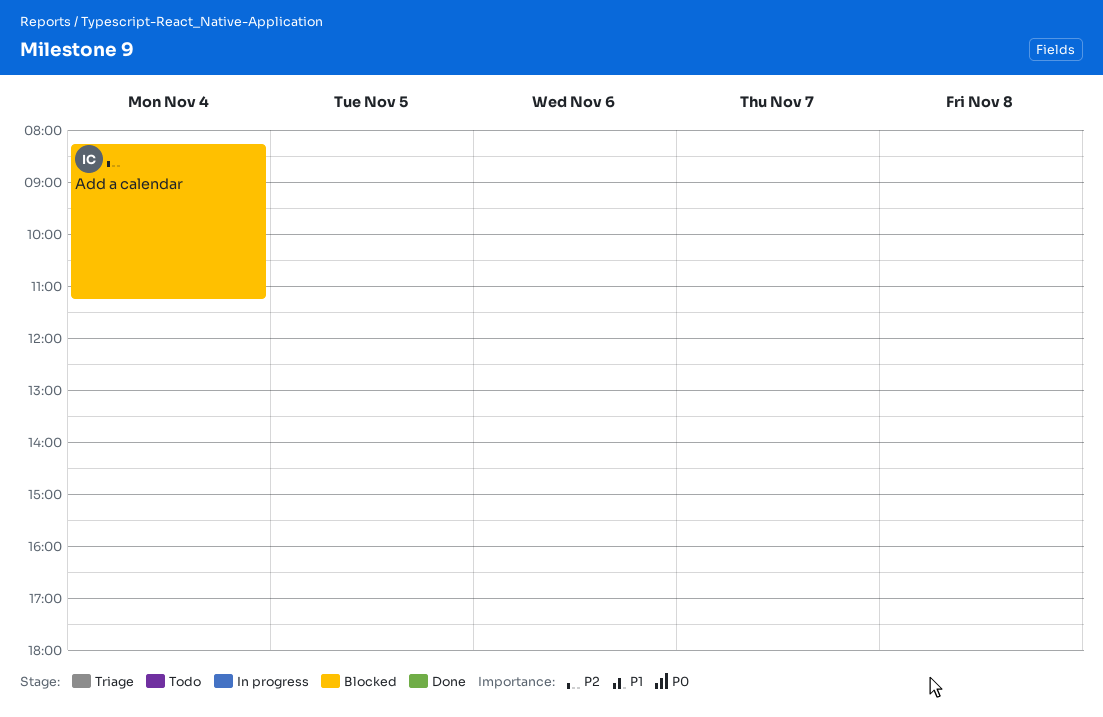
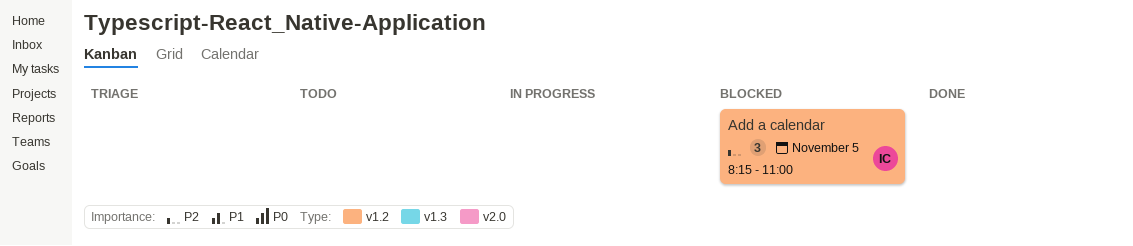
Add a calendar, day: Nov 4 -> Nov 5
Add a calendar, ends: 11:15 -> 11:00

